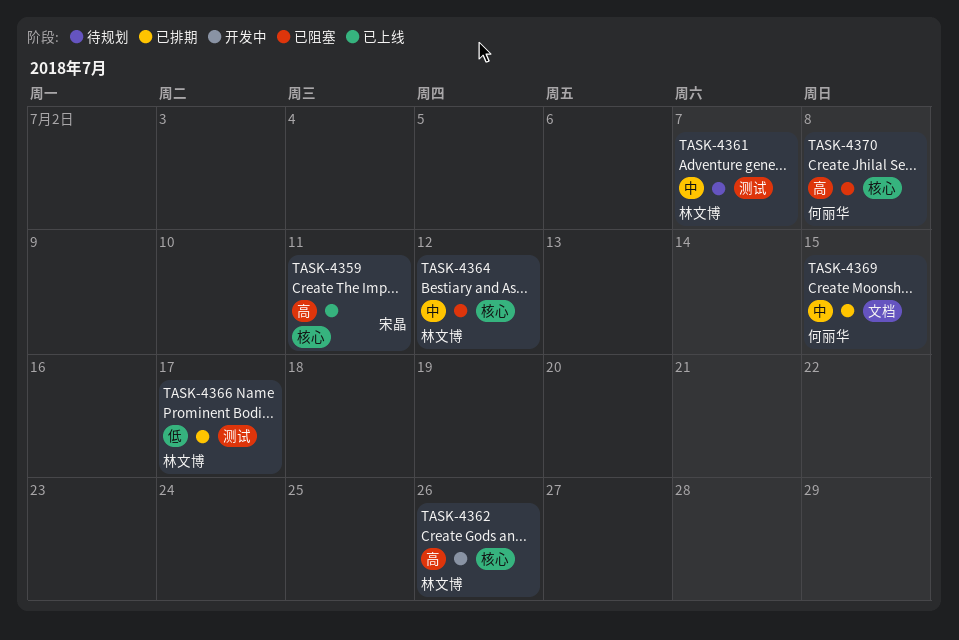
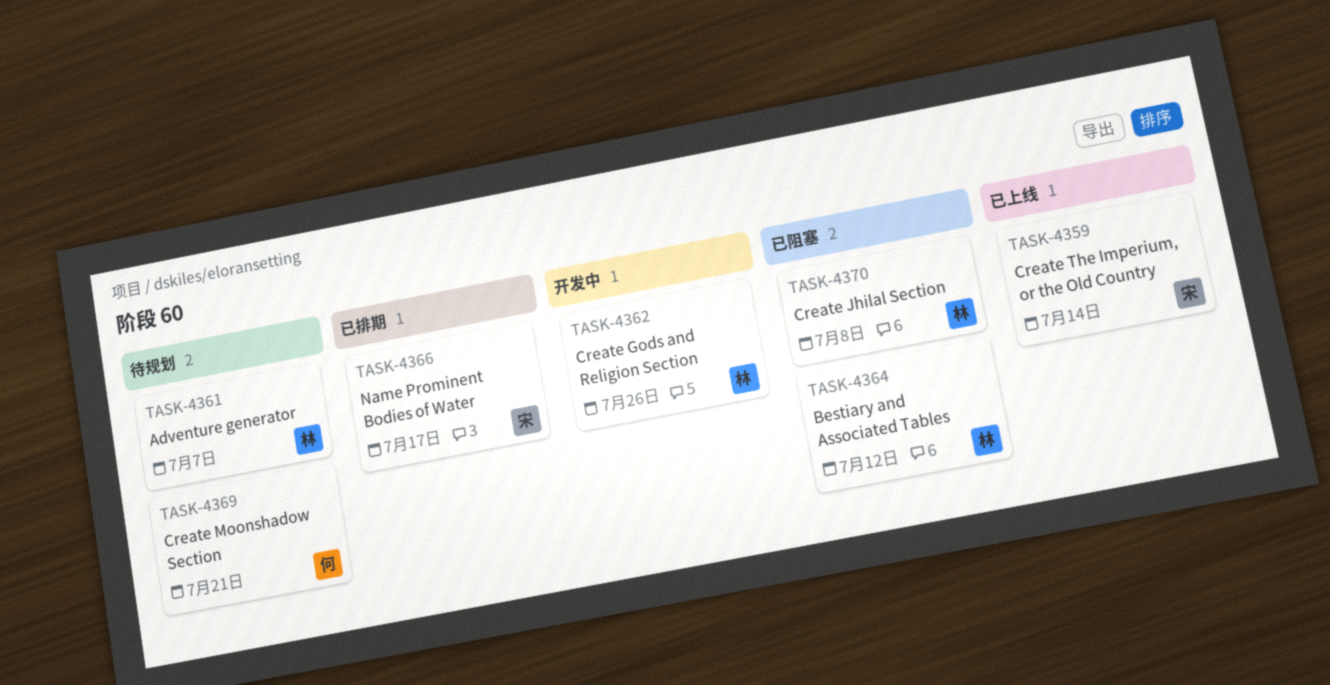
TASK-4359, due: Jul 11 -> Jul 14
TASK-4366, owner: 林文博 -> 宋晶
TASK-4369, status: 已排期 -> 待规划
TASK-4369, due: Jul 15 -> Jul 21
TASK-4370, owner: 何丽华 -> 林文博

